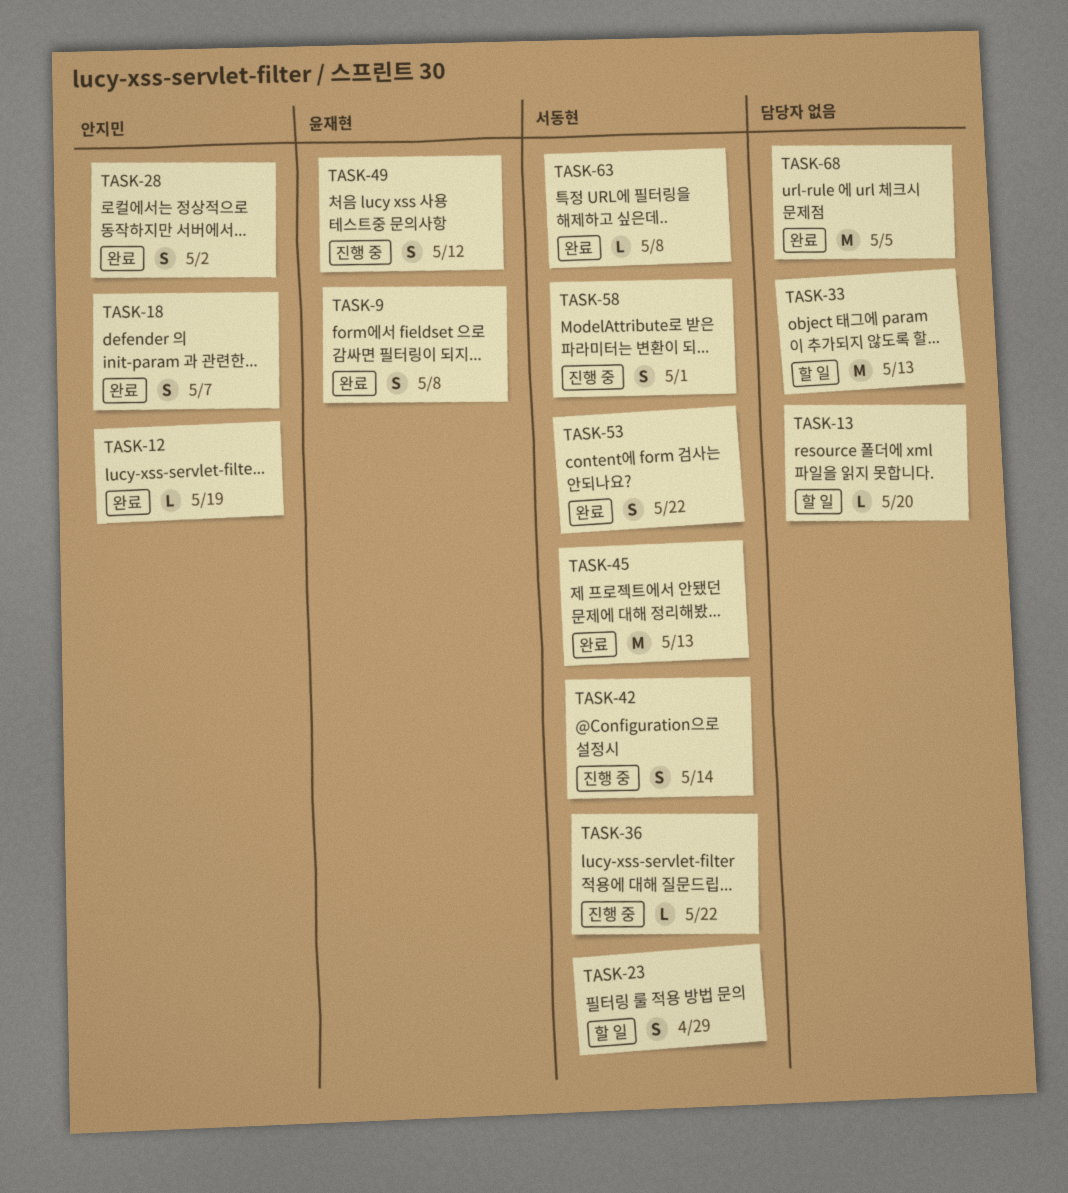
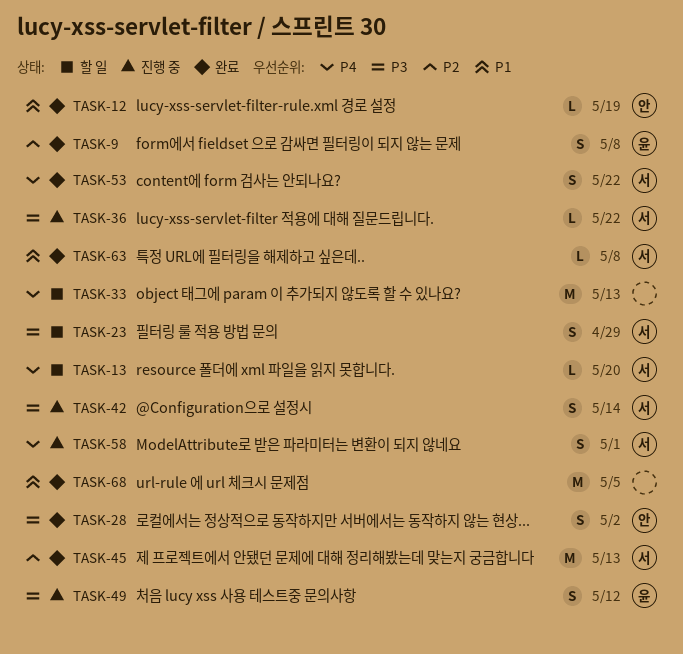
TASK-13, owner: none -> 서동현
TASK-18: present -> none

